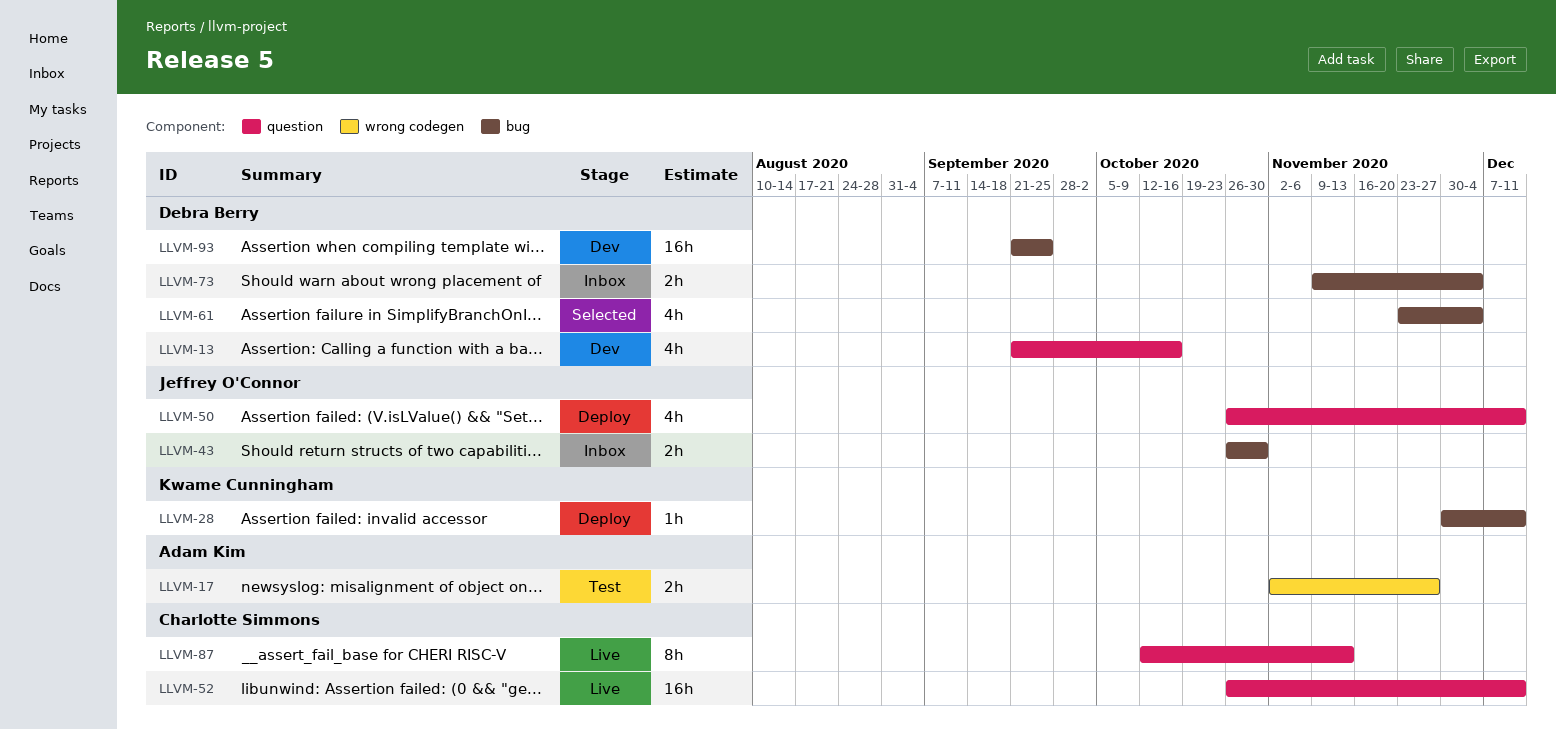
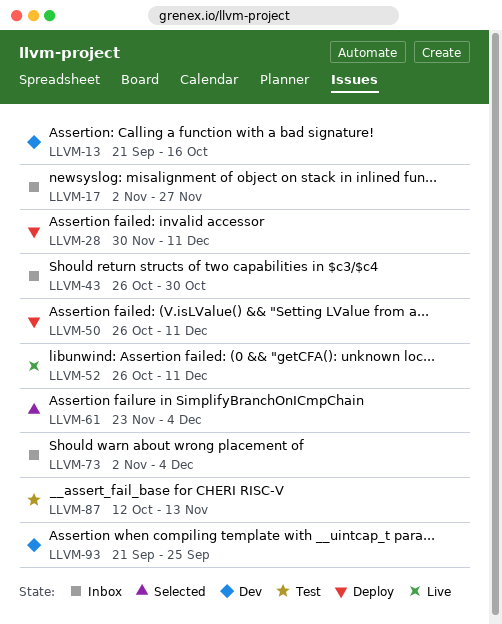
LLVM-17, status: Test -> Inbox
LLVM-73, start: Nov 9 -> Nov 2
LLVM-87, status: Live -> Test

